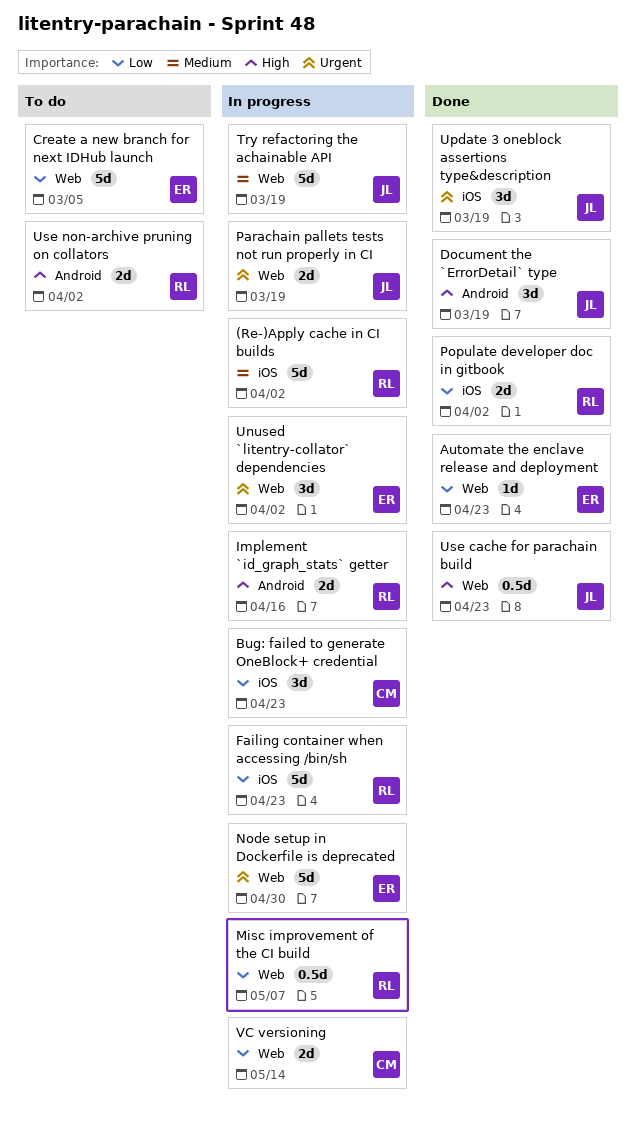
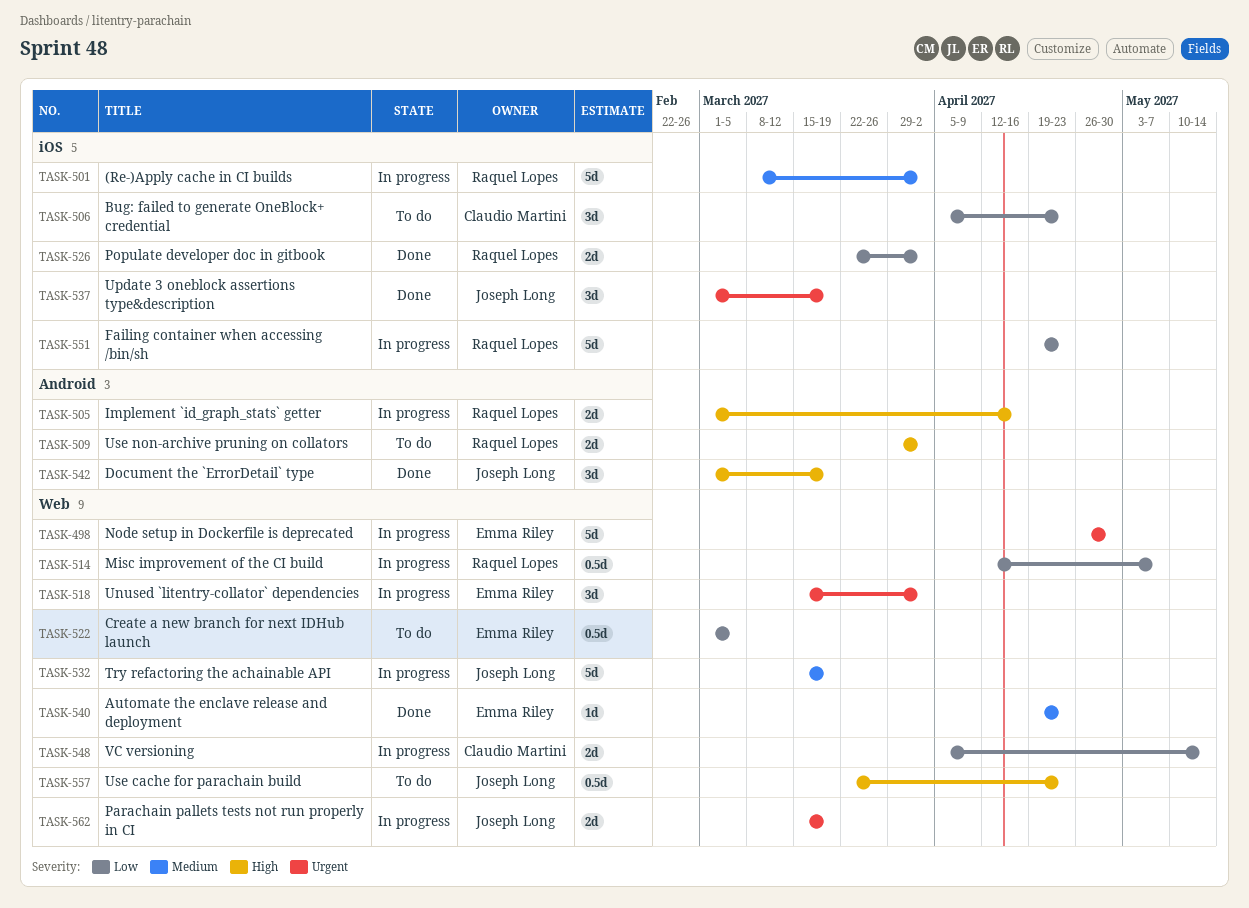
Automate the enclave release and deployment, priority: Low -> Medium
Bug: failed to generate OneBlock+ credential, status: In progress -> To do
Create a new branch for next IDHub launch, estimate: 5d -> 0.5d
Use cache for parachain build, status: Done -> To do

